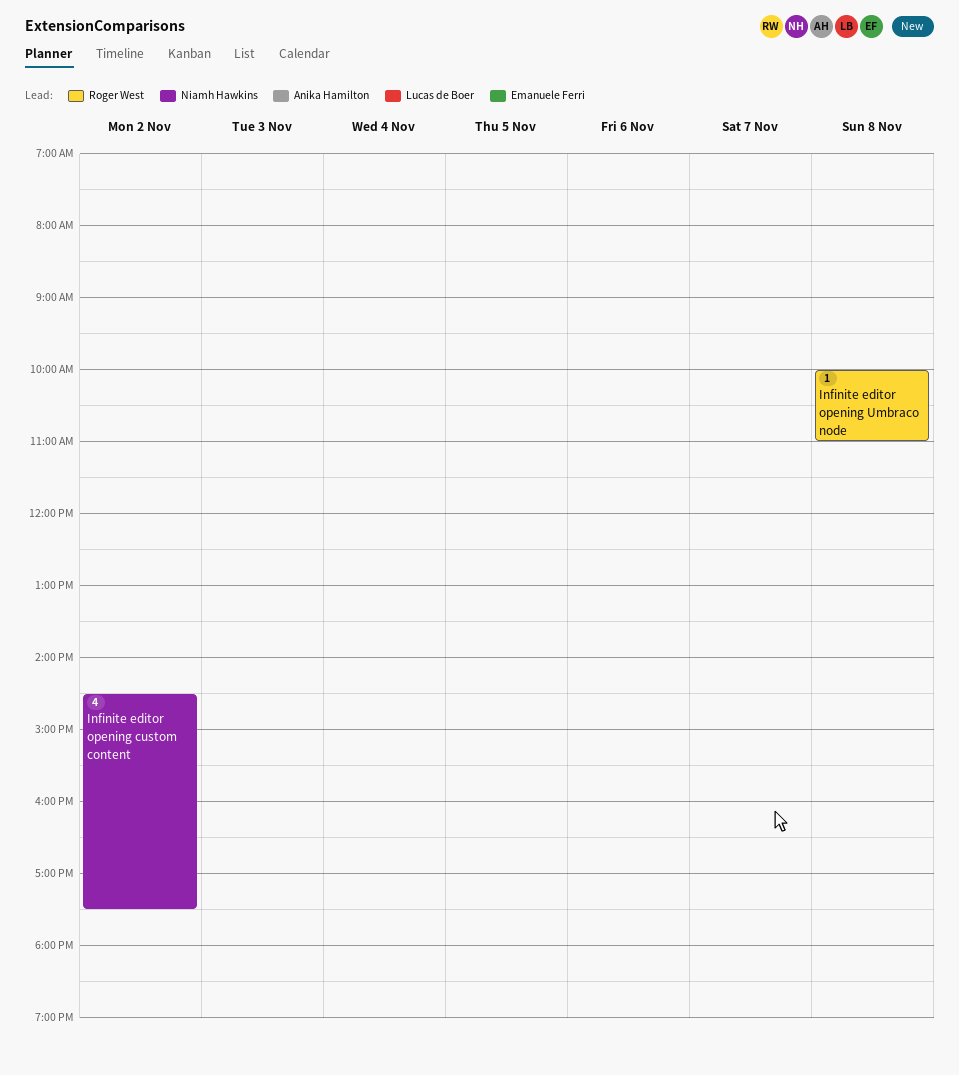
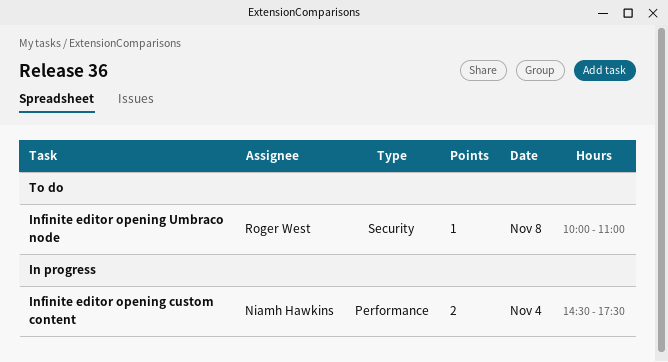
Infinite editor opening custom content, estimate: 4 -> 2
Infinite editor opening custom content, day: Nov 2 -> Nov 4

